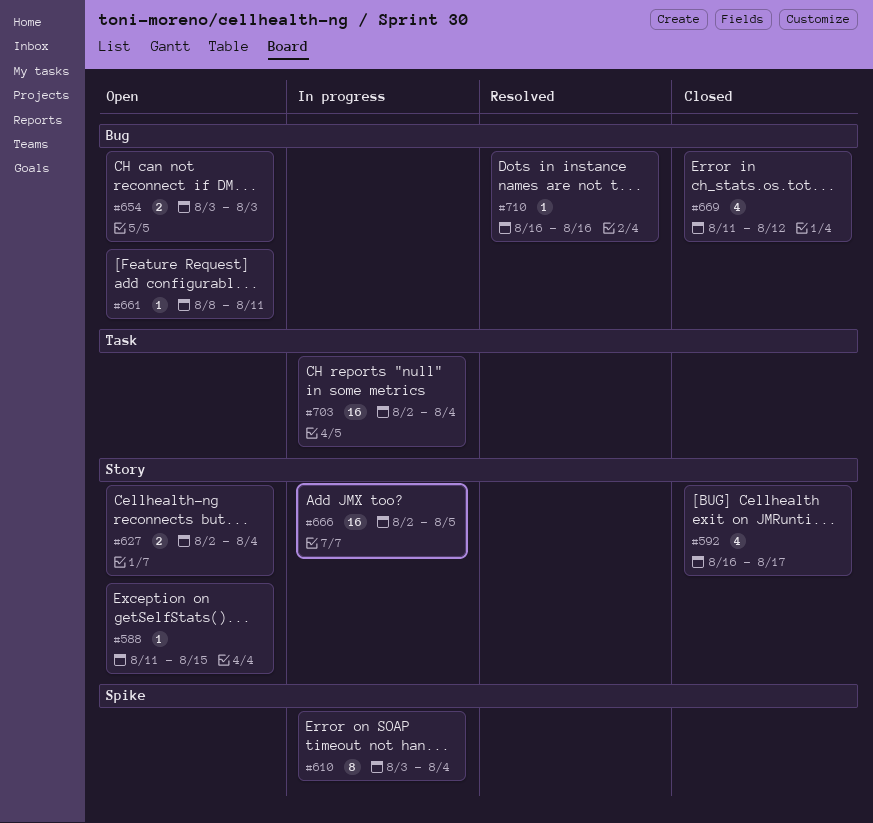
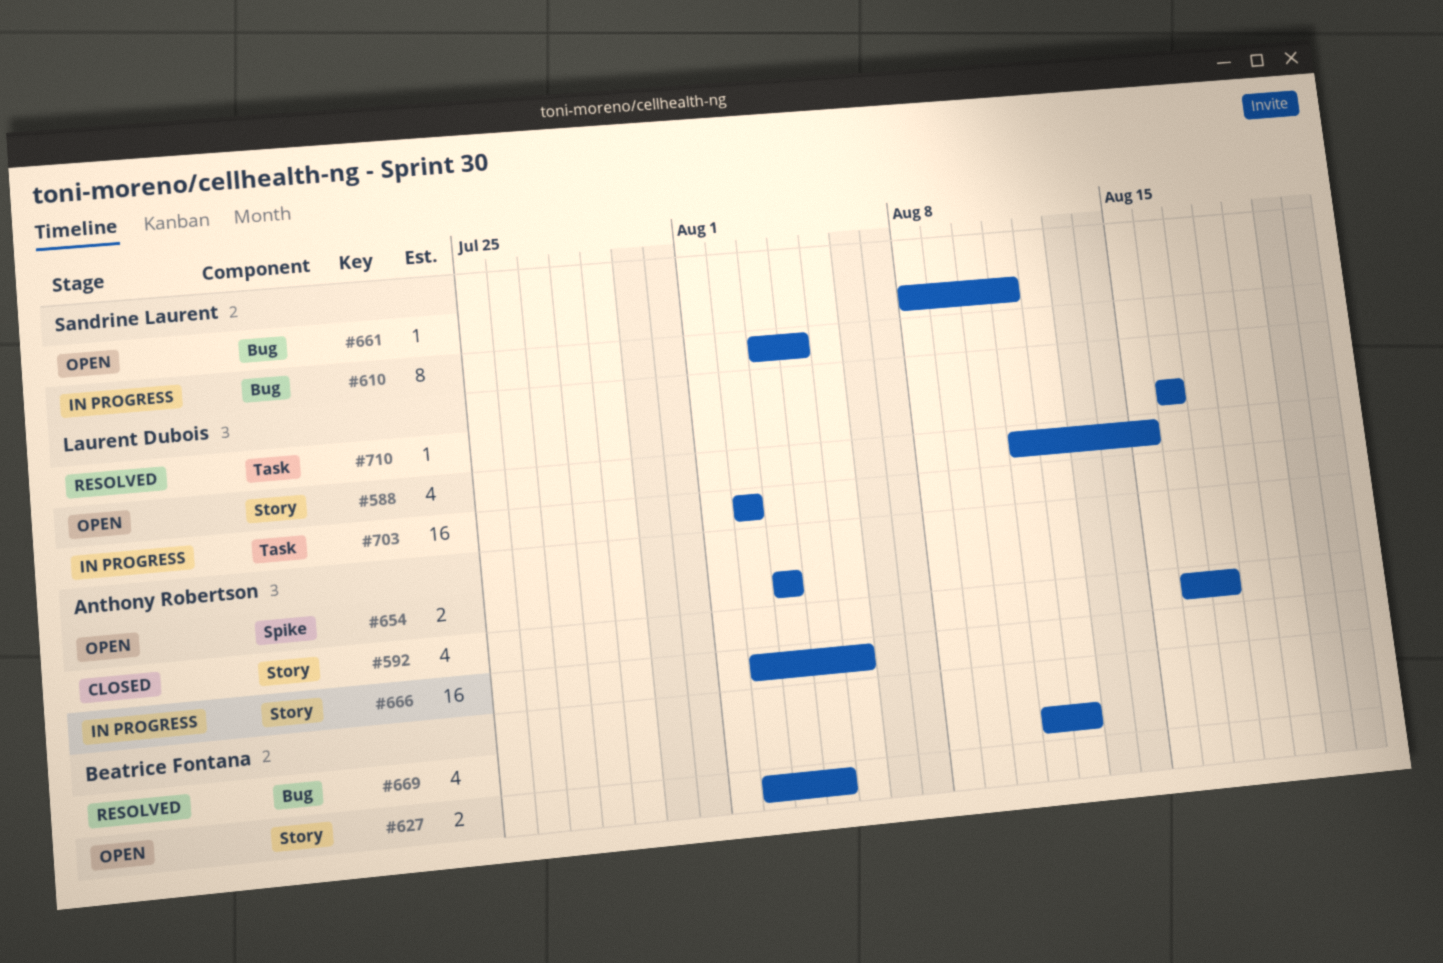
#588, estimate: 1 -> 4
#610, label: Spike -> Bug
#654, label: Bug -> Spike
#669, status: Closed -> Resolved
#703, due: Aug 4 -> Aug 2
#710, label: Bug -> Task

